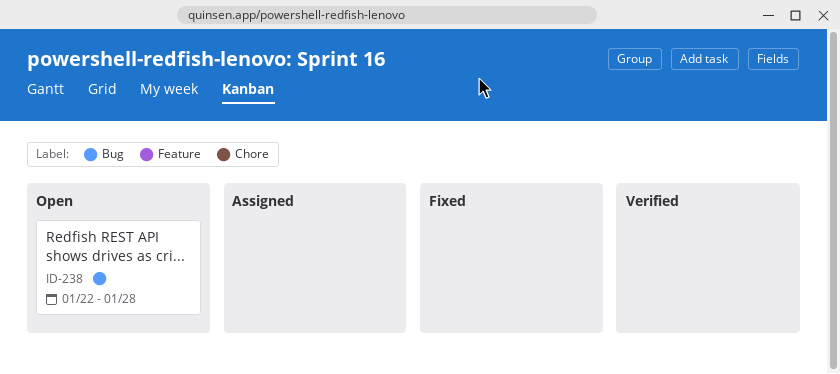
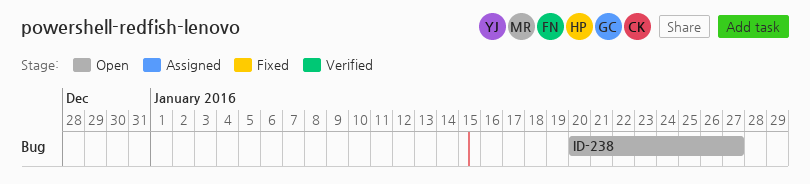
ID-238, start: Jan 22 -> Jan 20
ID-238, due: Jan 28 -> Jan 27

